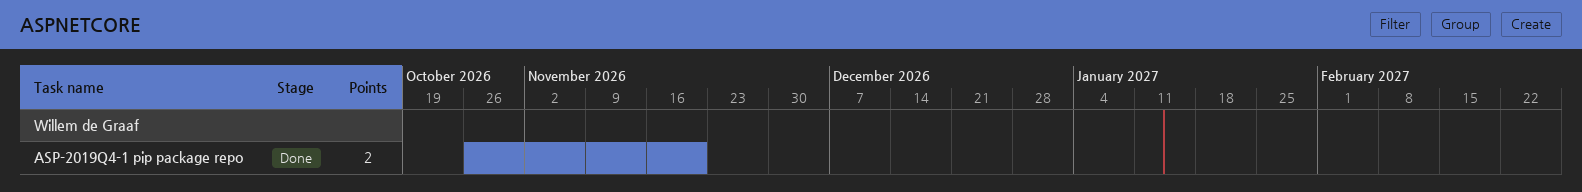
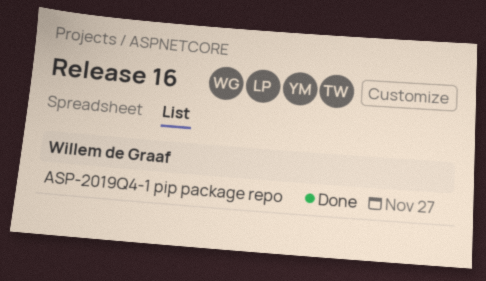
ASP-2019Q4-1 pip package repo, due: Nov 20 -> Nov 27

